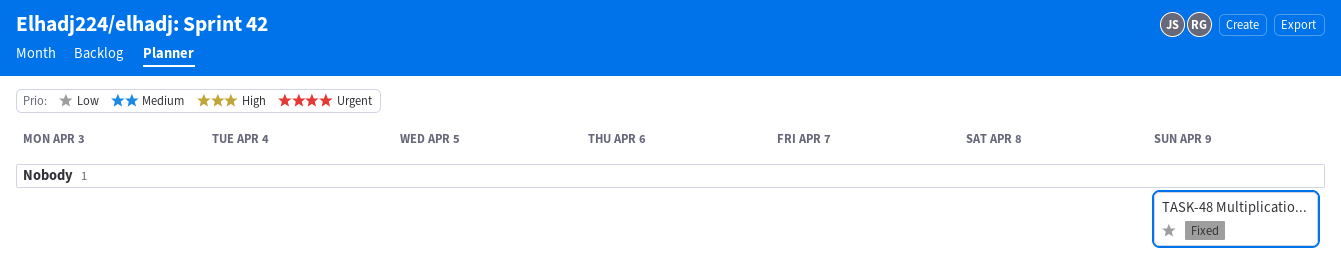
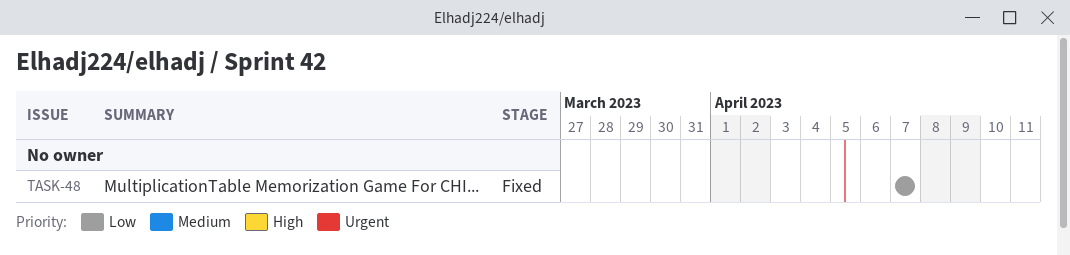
TASK-48, due: Apr 9 -> Apr 7

